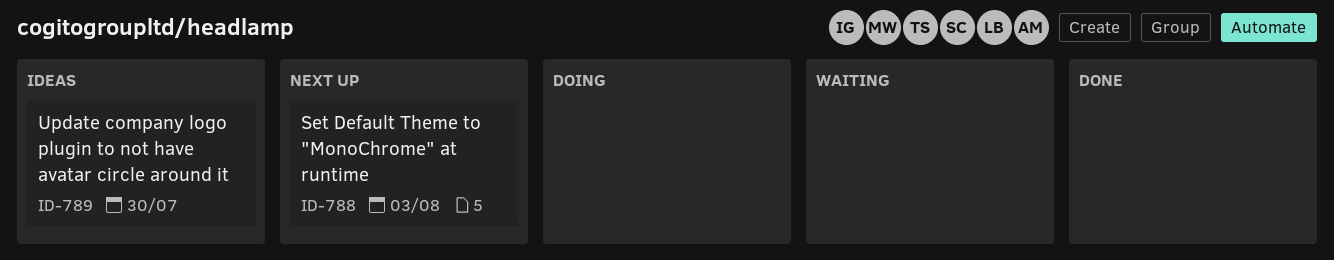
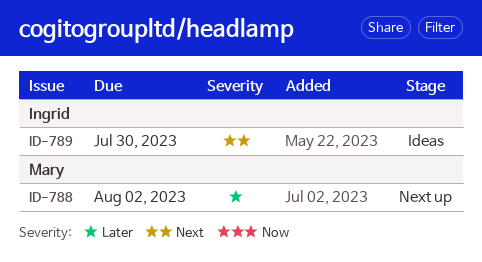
ID-788, due: Aug 3 -> Aug 2

